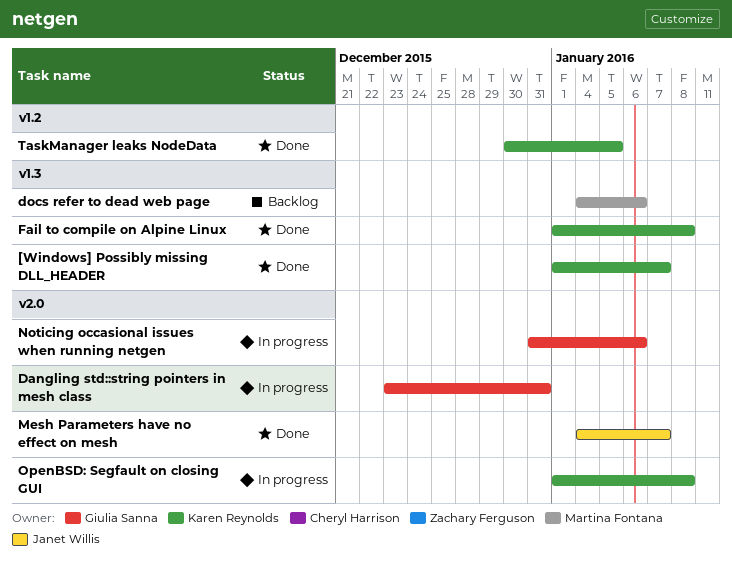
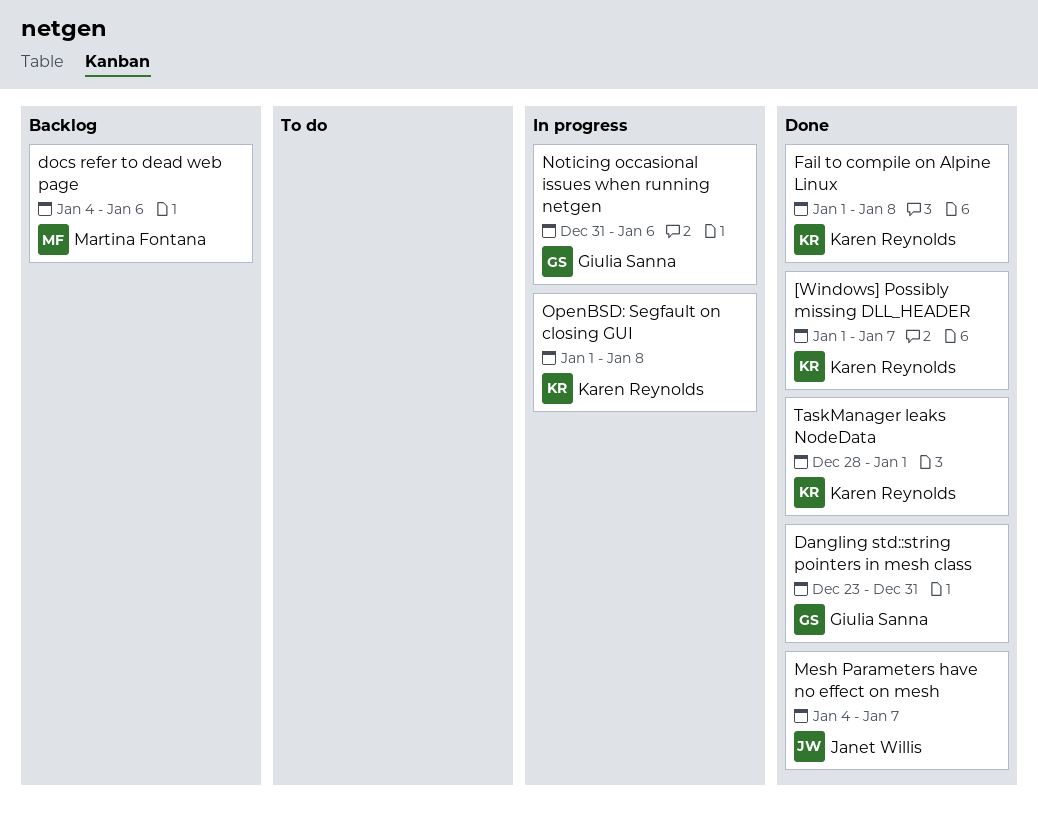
Dangling std::string pointers in mesh class, status: In progress -> Done
TaskManager leaks NodeData, start: Dec 30 -> Dec 28
TaskManager leaks NodeData, due: Jan 5 -> Jan 1

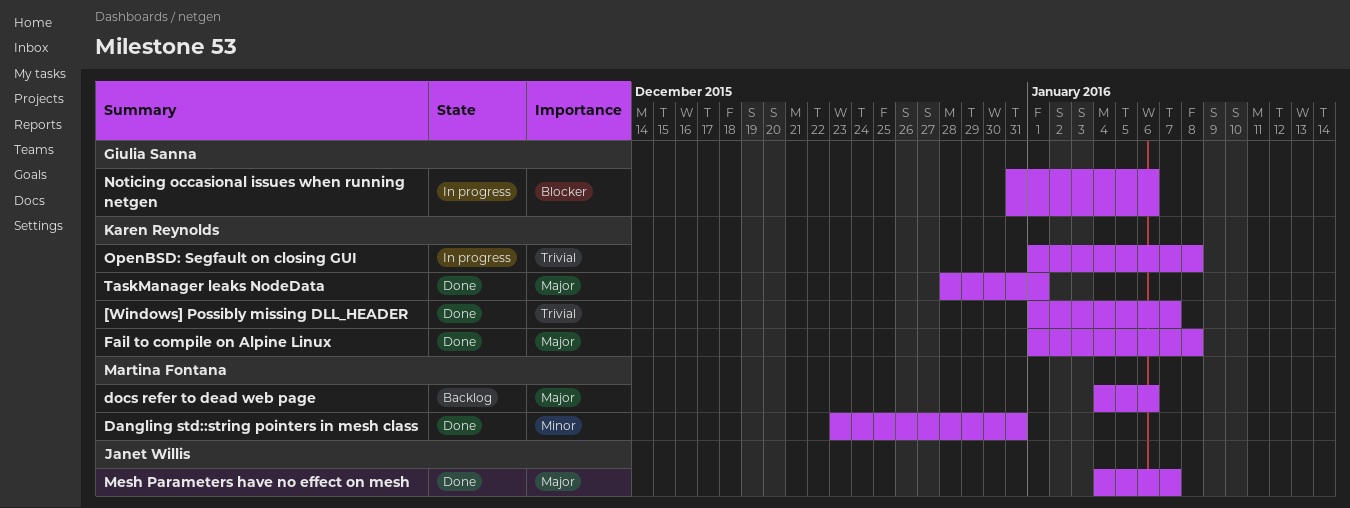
Dangling std::string pointers in mesh class, owner: Giulia Sanna -> Martina Fontana

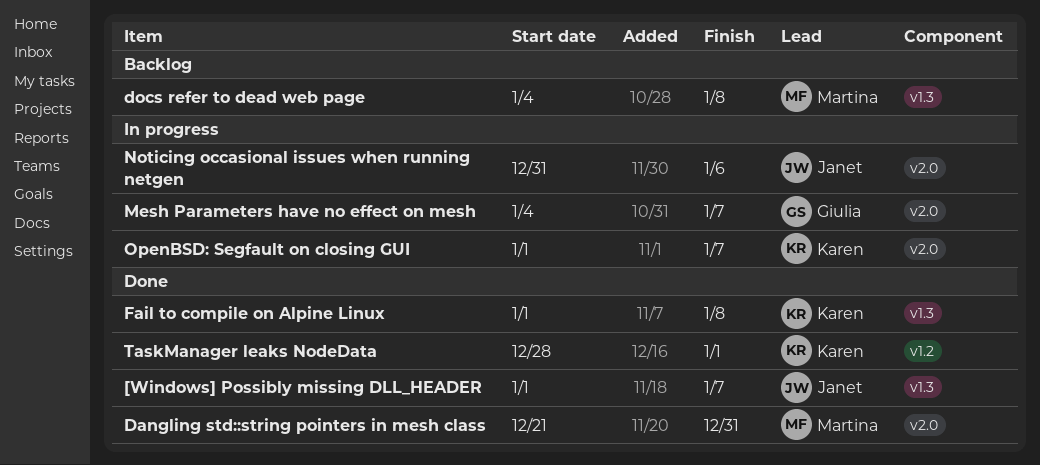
[Windows] Possibly missing DLL_HEADER, owner: Karen Reynolds -> Janet Willis
Dangling std::string pointers in mesh class, start: Dec 23 -> Dec 21
docs refer to dead web page, due: Jan 6 -> Jan 8
Mesh Parameters have no effect on mesh, status: Done -> In progress
Mesh Parameters have no effect on mesh, owner: Janet Willis -> Giulia Sanna
Noticing occasional issues when running netgen, owner: Giulia Sanna -> Janet Willis
OpenBSD: Segfault on closing GUI, due: Jan 8 -> Jan 7

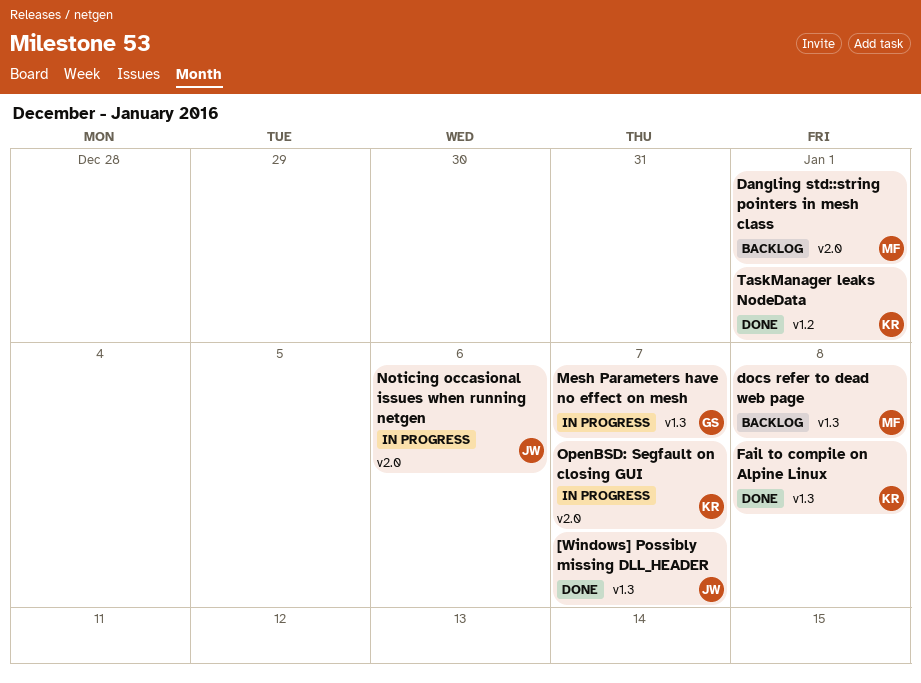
Dangling std::string pointers in mesh class, status: Done -> Backlog
Dangling std::string pointers in mesh class, due: Dec 31 -> Jan 1
Mesh Parameters have no effect on mesh, label: v2.0 -> v1.3

